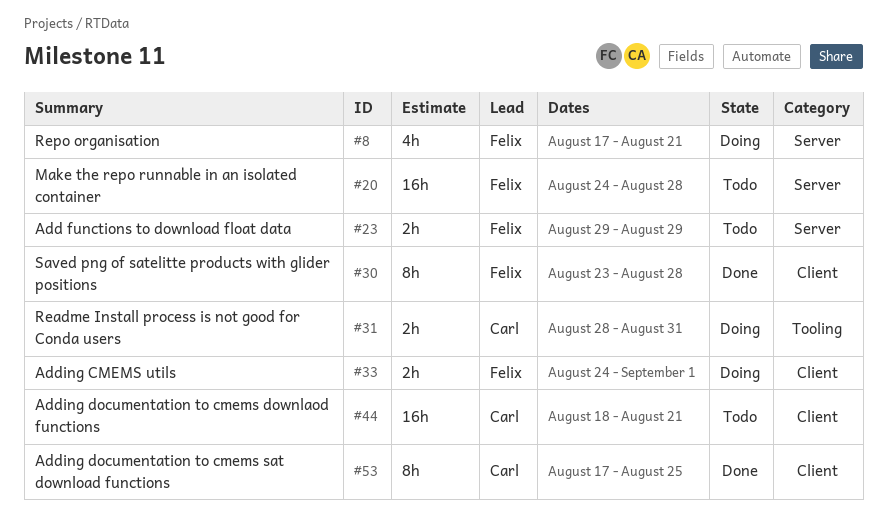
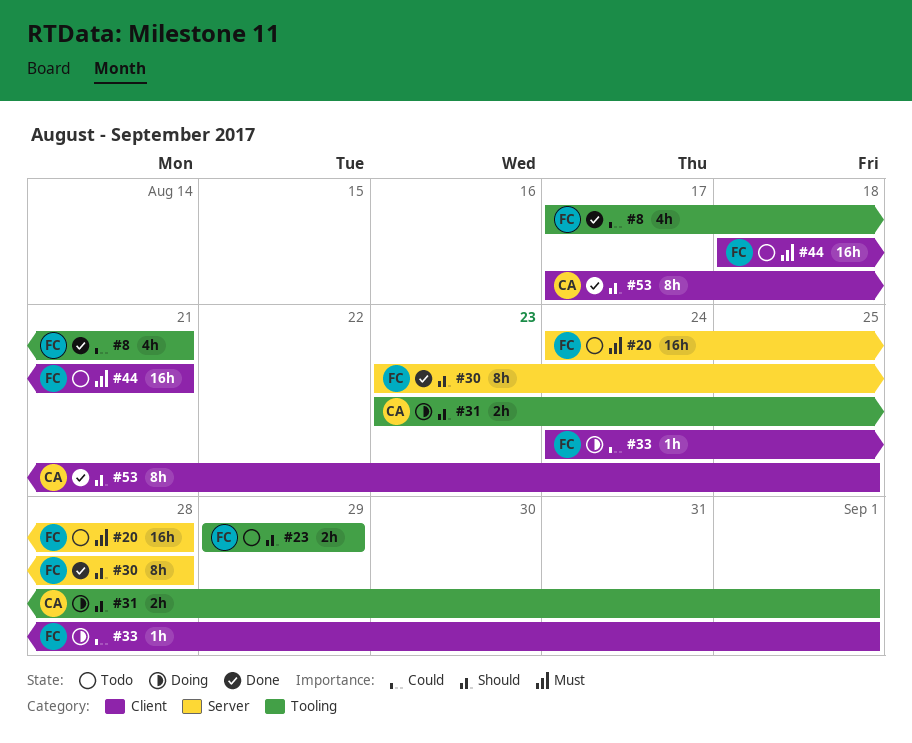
#8, status: Doing -> Done
#8, label: Server -> Tooling
#23, label: Server -> Tooling
#30, label: Client -> Server
#31, start: Aug 28 -> Aug 23
#31, due: Aug 31 -> Sep 1
#33, estimate: 2h -> 1h
#44, owner: Carl -> Felix

